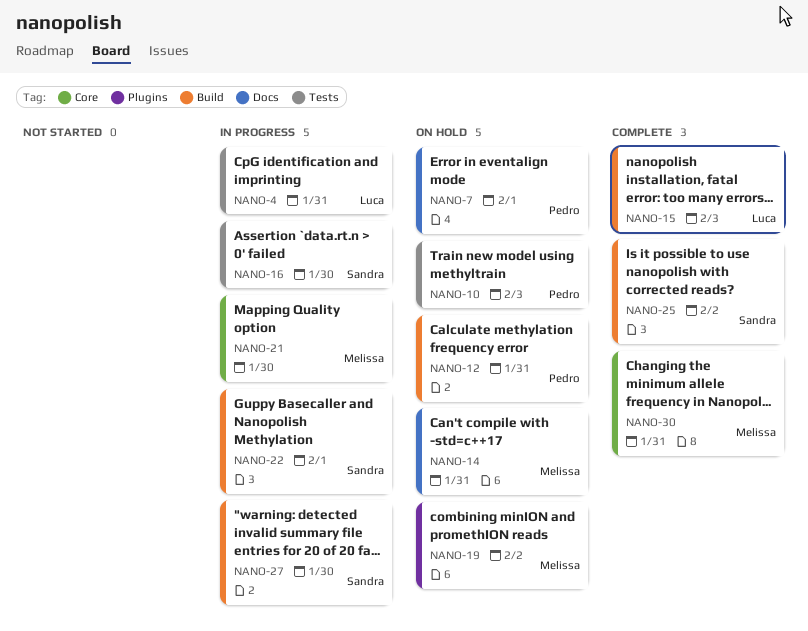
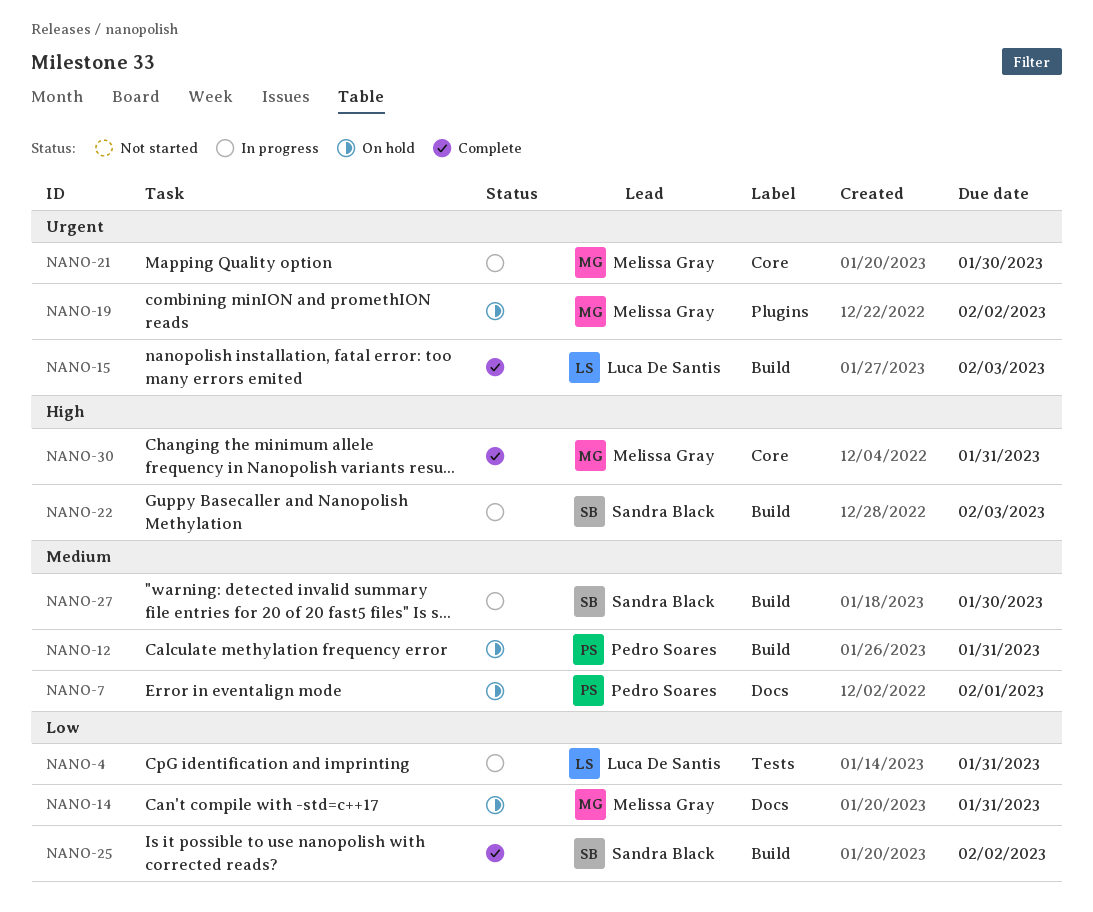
NANO-10: present -> none
NANO-16: present -> none
NANO-22, due: Feb 1 -> Feb 3

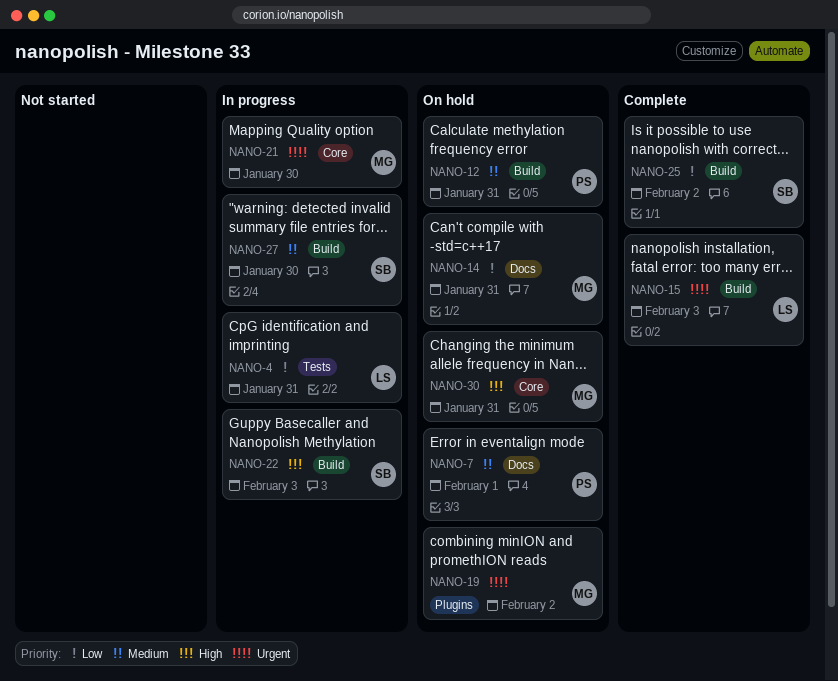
NANO-30, status: Complete -> On hold

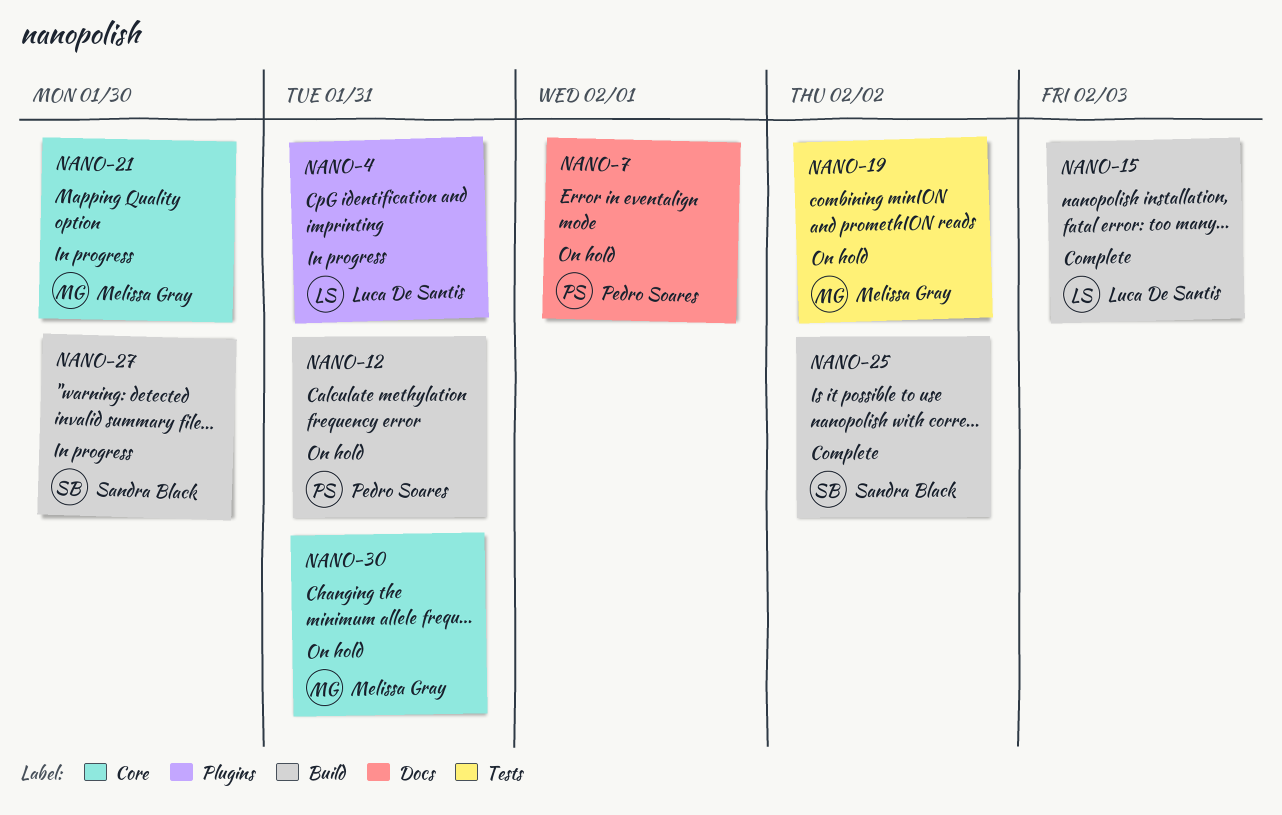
NANO-4, label: Tests -> Plugins
NANO-14: present -> none
NANO-19, label: Plugins -> Tests
NANO-22: present -> none

